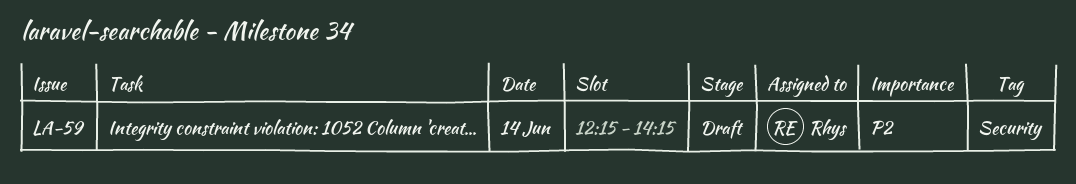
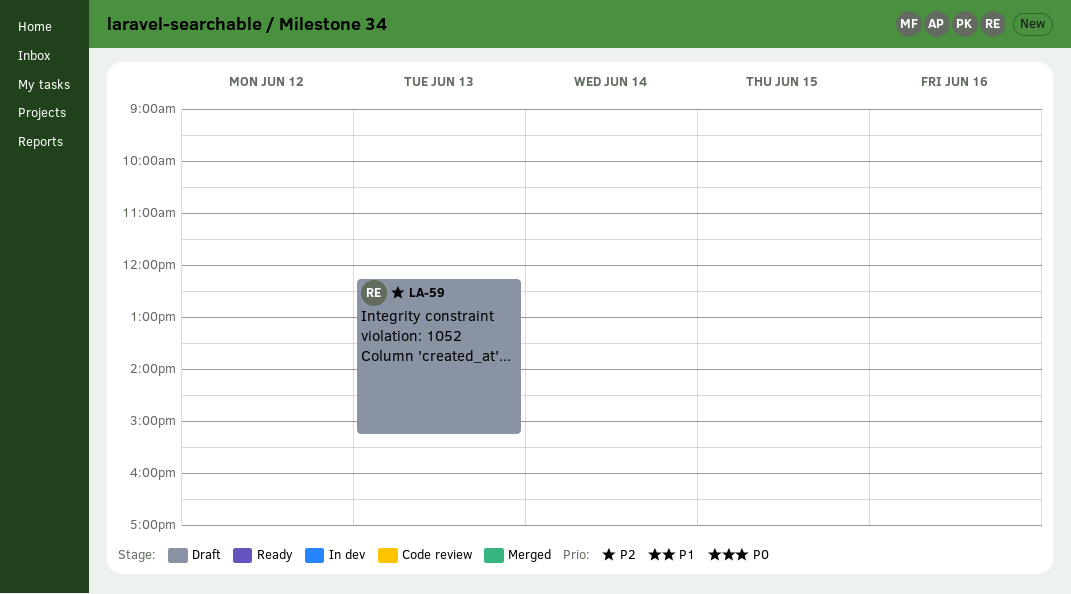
LA-59, day: Jun 14 -> Jun 13
LA-59, ends: 14:15 -> 15:15

